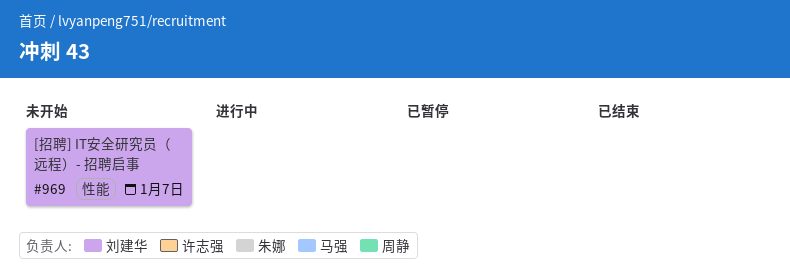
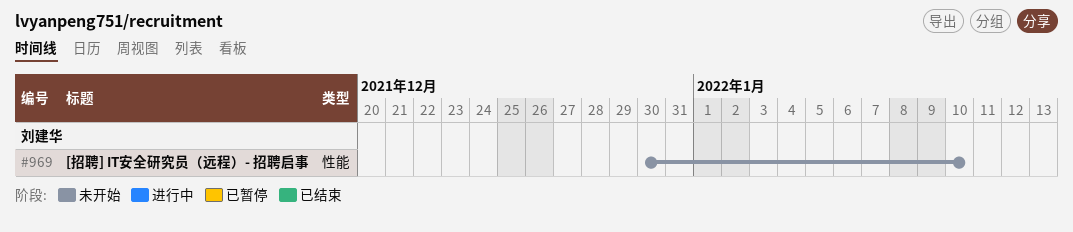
#969, due: Jan 7 -> Jan 10

